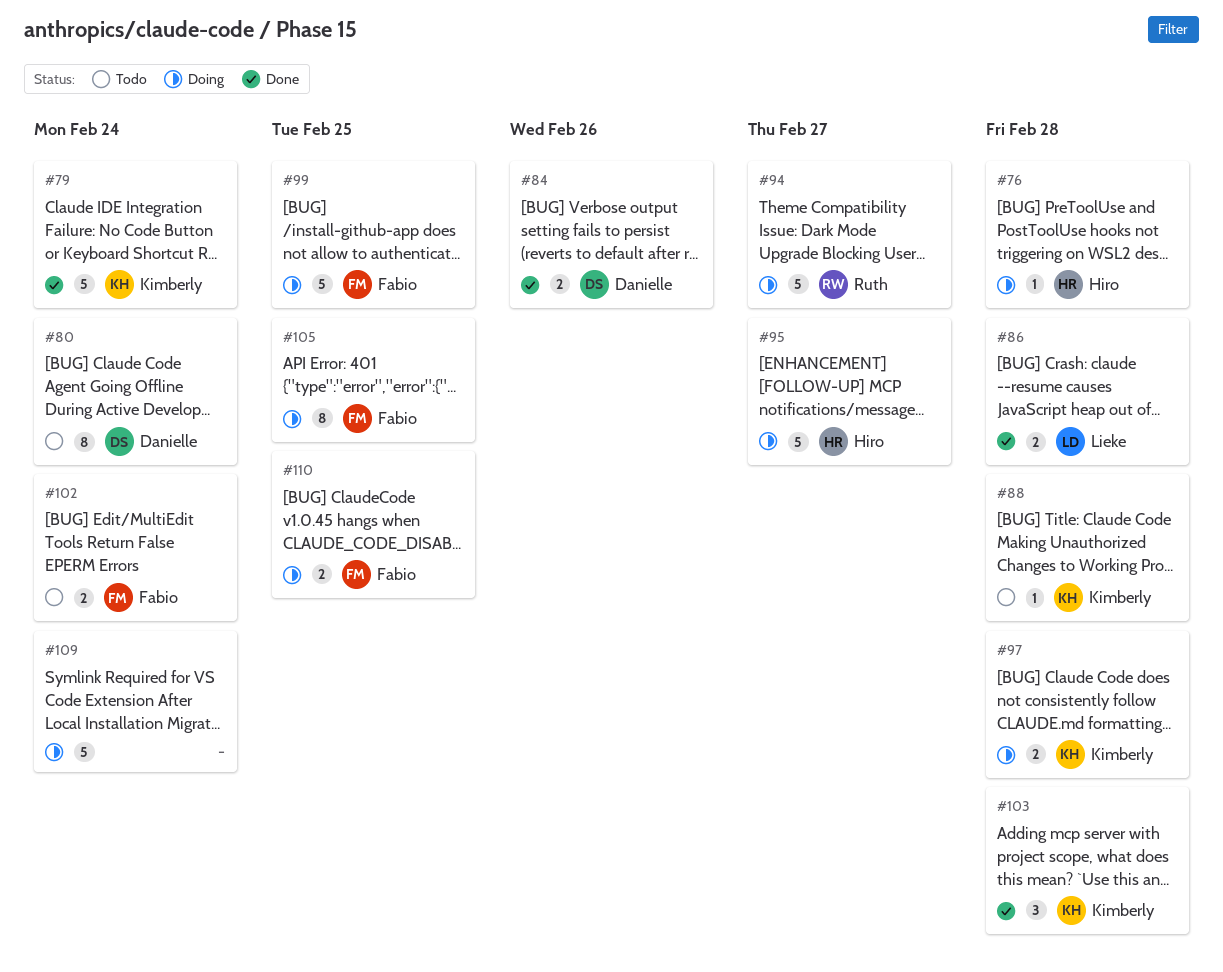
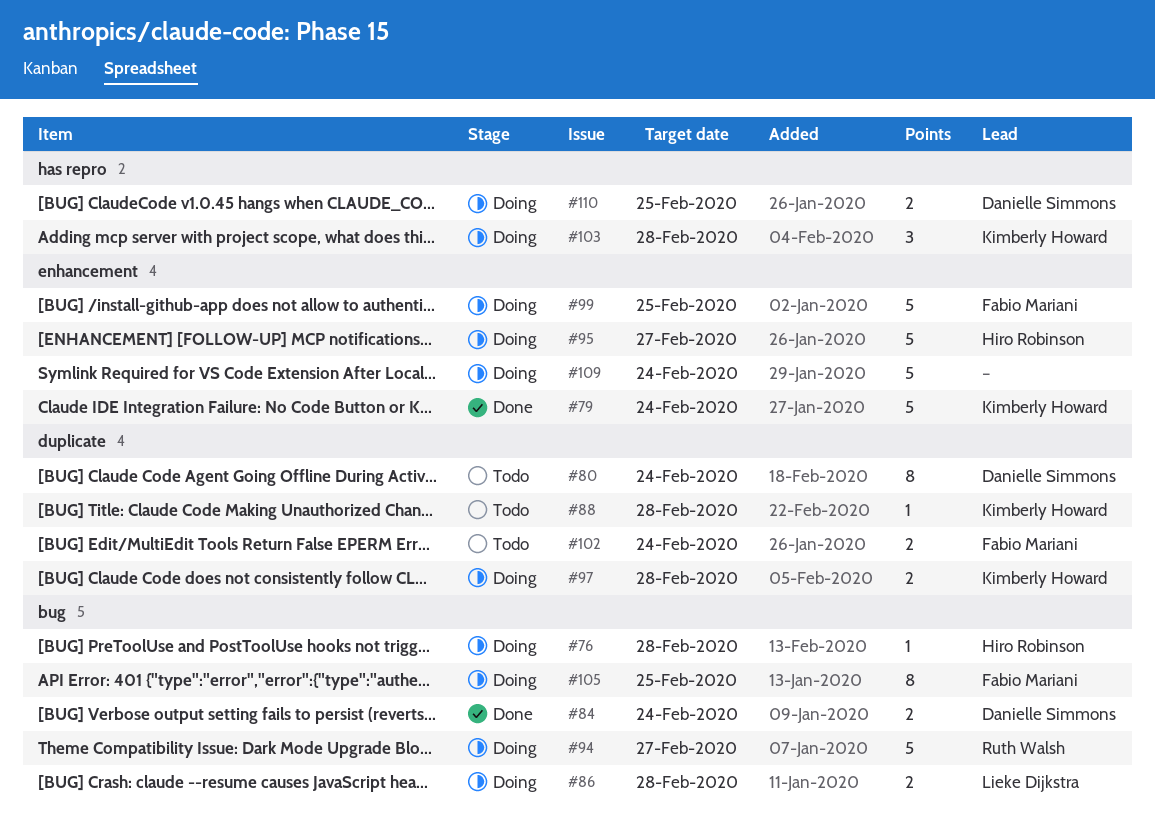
#84, due: Feb 26 -> Feb 24
#86, status: Done -> Doing
#103, status: Done -> Doing
#110, owner: Fabio Mariani -> Danielle Simmons

